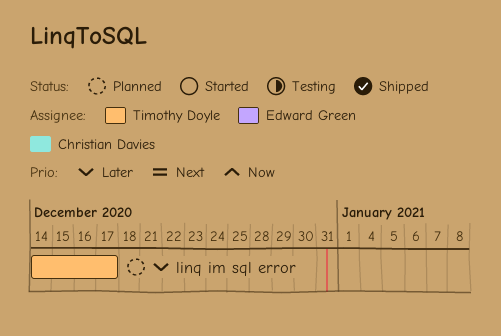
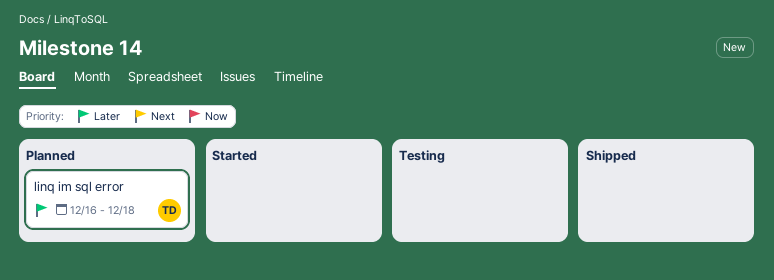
linq im sql error, start: Dec 14 -> Dec 16
linq im sql error, due: Dec 17 -> Dec 18

